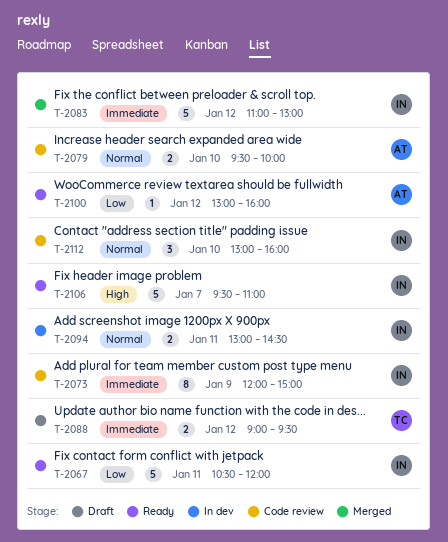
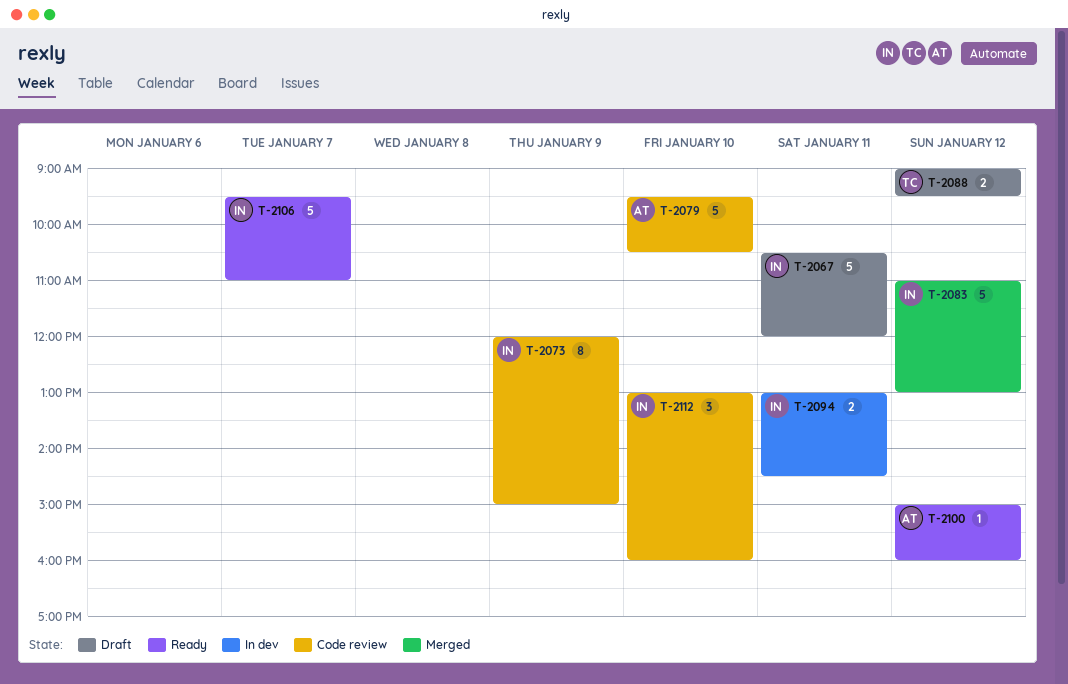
T-2067, status: Ready -> Draft
T-2079, estimate: 2 -> 5
T-2079, ends: 10:00 -> 10:30
T-2100, begins: 13:00 -> 15:00

